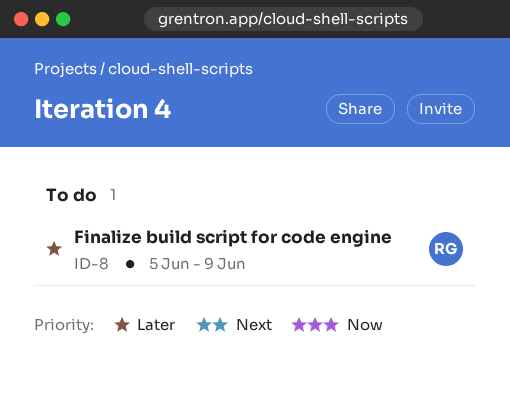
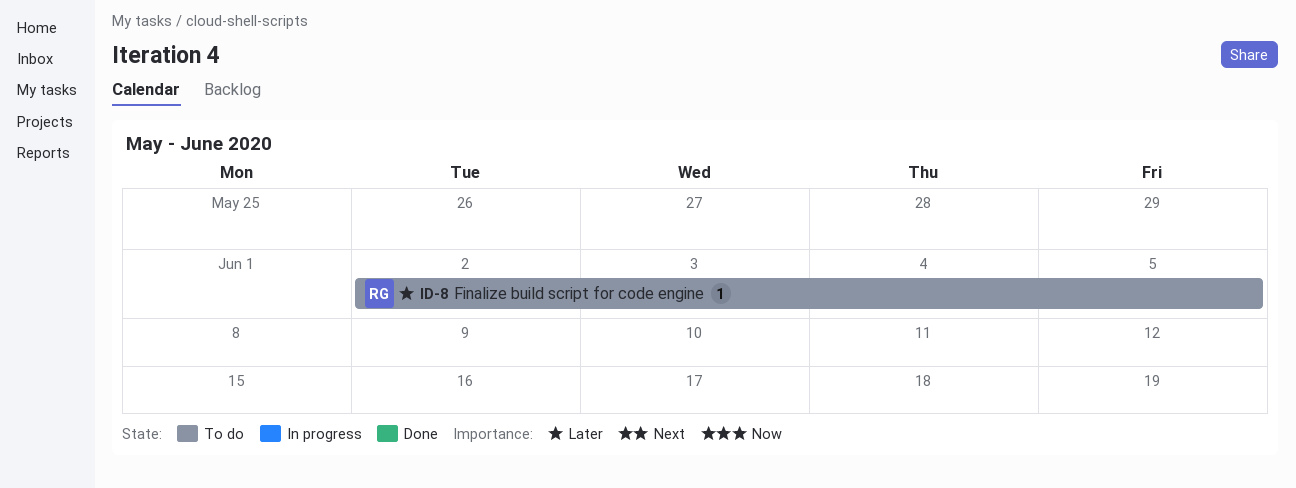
ID-8, start: Jun 5 -> Jun 2
ID-8, due: Jun 9 -> Jun 5

